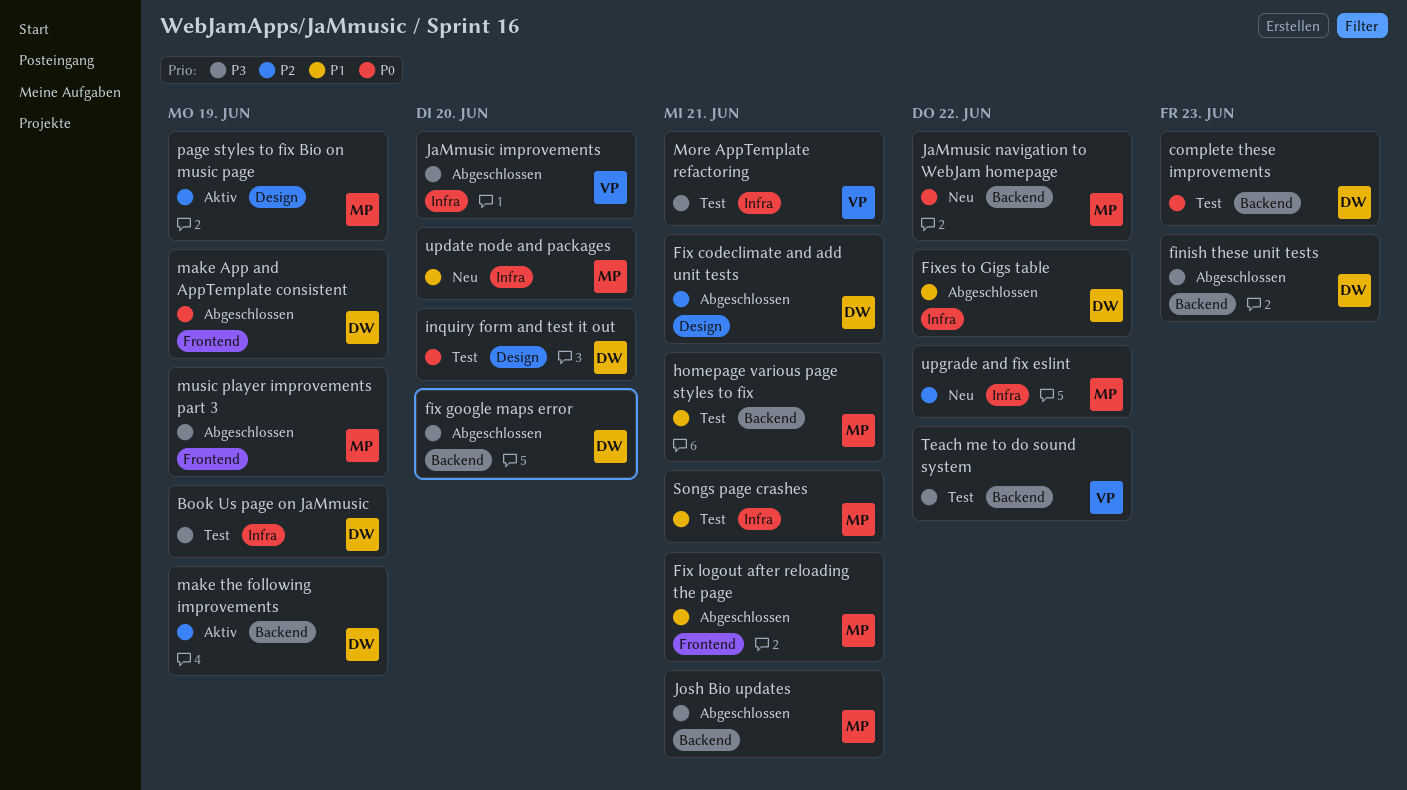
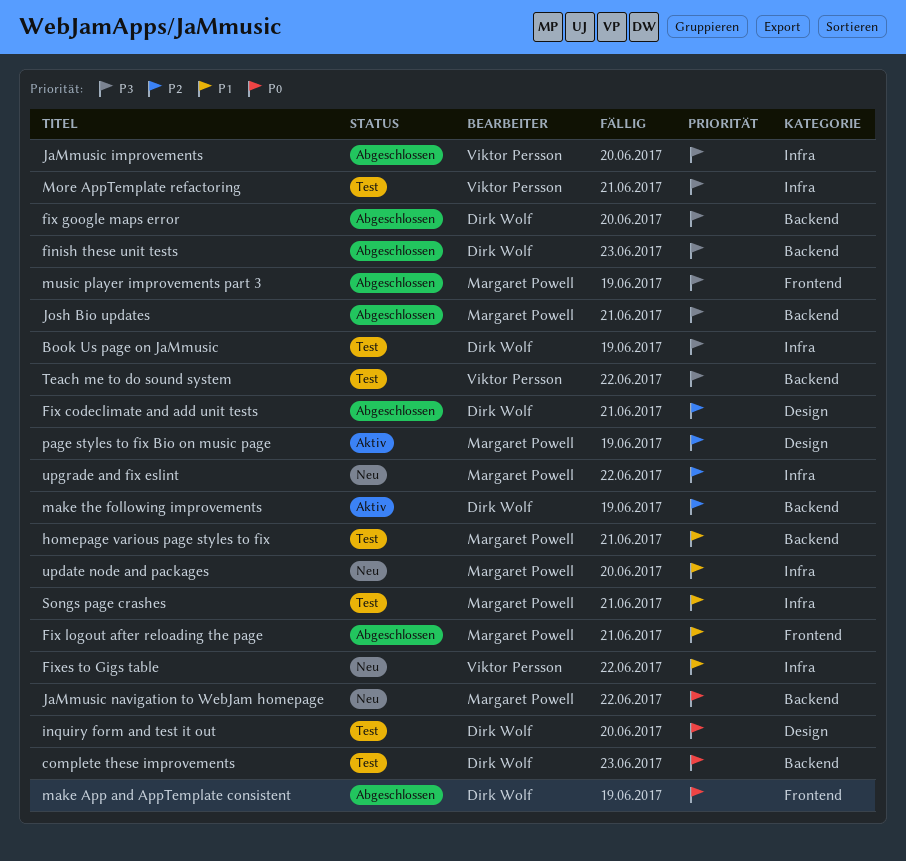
Fixes to Gigs table, status: Abgeschlossen -> Neu
Fixes to Gigs table, owner: Dirk Wolf -> Viktor Persson

